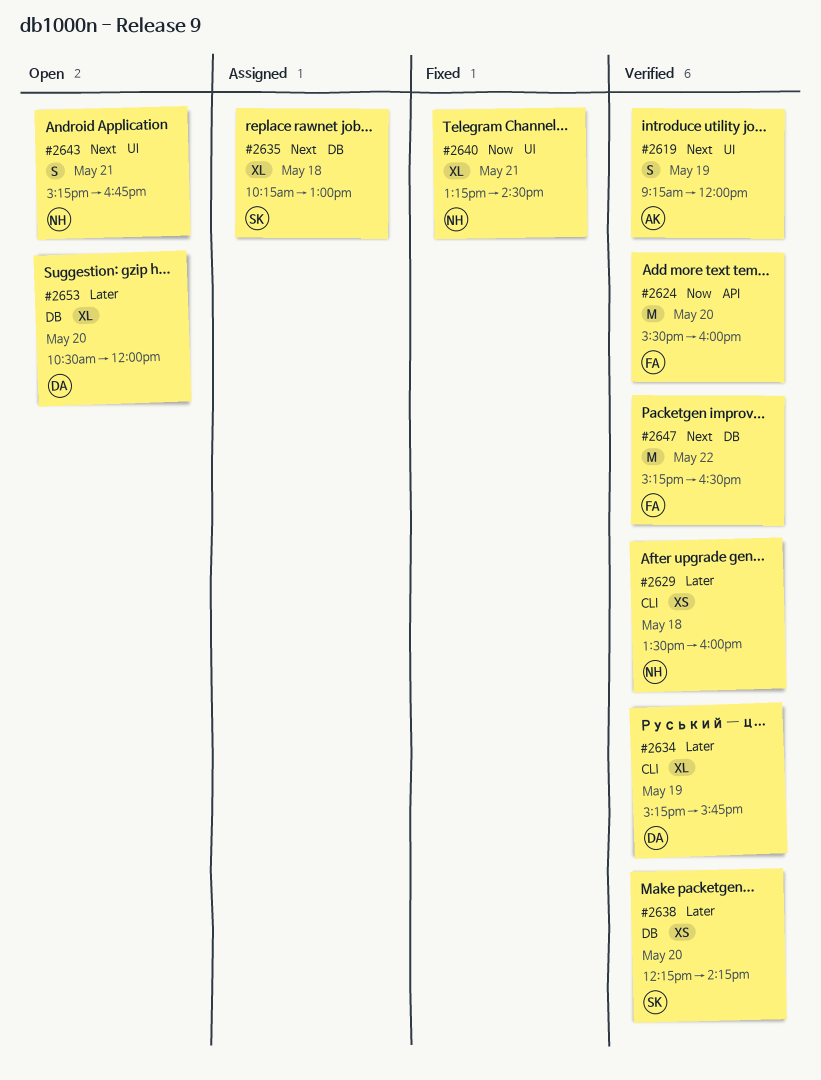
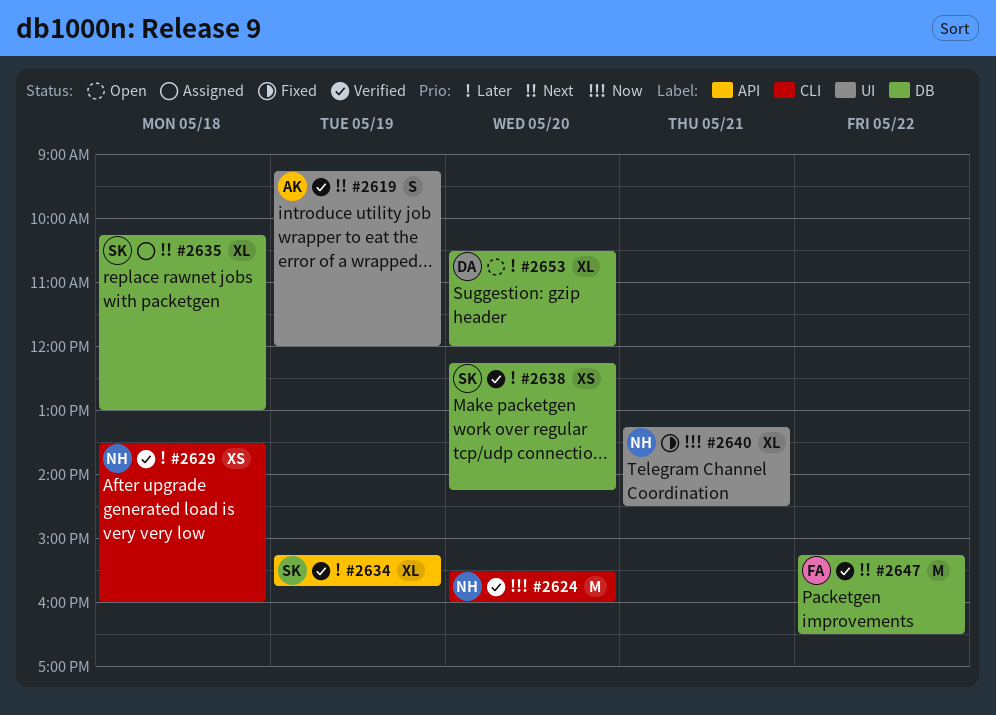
#2624, owner: FA -> NH
#2624, label: API -> CLI
#2634, owner: DA -> SK
#2634, label: CLI -> API
#2643: present -> none

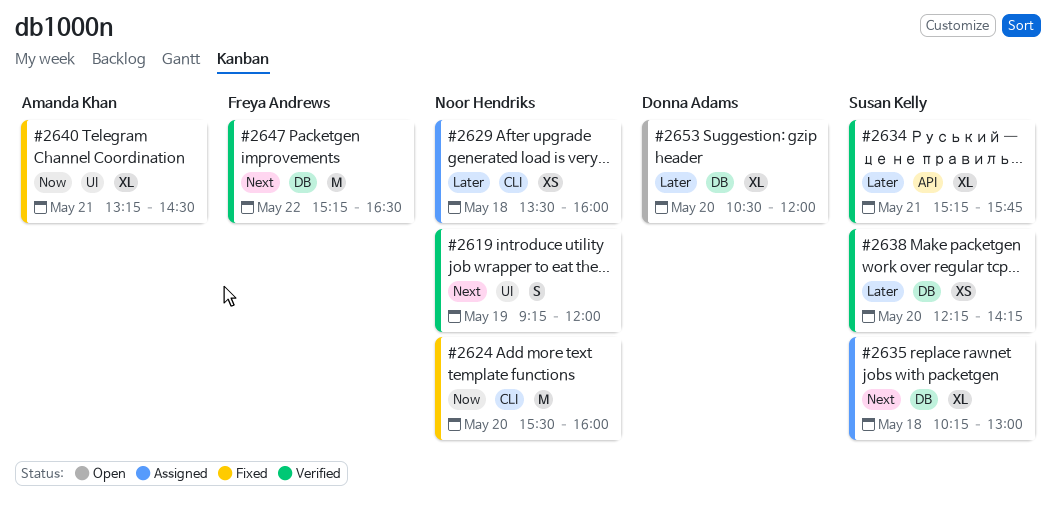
#2619, owner: Amanda Khan -> Noor Hendriks
#2624, status: Verified -> Fixed
#2629, status: Verified -> Assigned
#2634, day: May 19 -> May 21
#2640, owner: Noor Hendriks -> Amanda Khan

